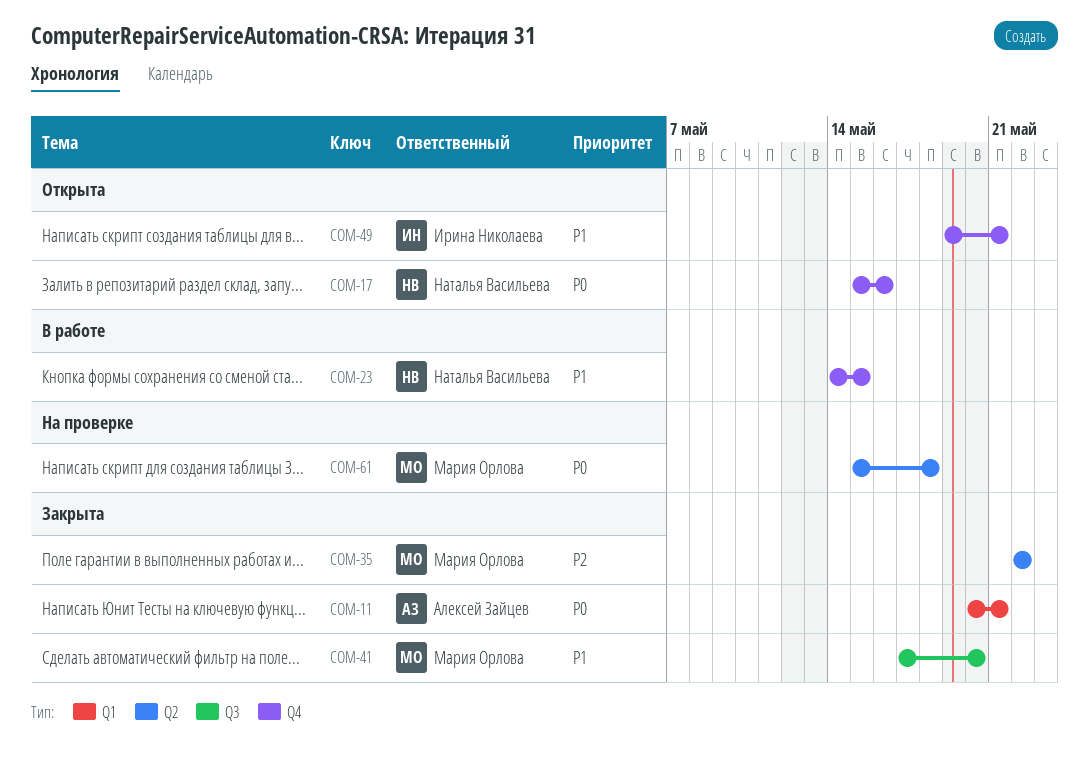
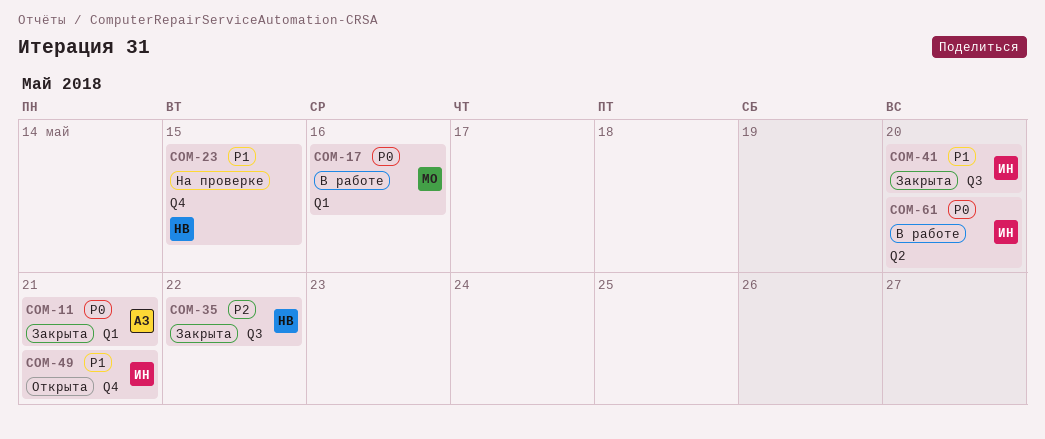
COM-17, status: Открыта -> В работе
COM-17, owner: Наталья Васильева -> Мария Орлова
COM-17, label: Q4 -> Q1
COM-23, status: В работе -> На проверке
COM-35, owner: Мария Орлова -> Наталья Васильева
COM-35, label: Q2 -> Q3
COM-41, owner: Мария Орлова -> Ирина Николаева
COM-61, status: На проверке -> В работе
COM-61, owner: Мария Орлова -> Ирина Николаева
COM-61, due: May 18 -> May 20

